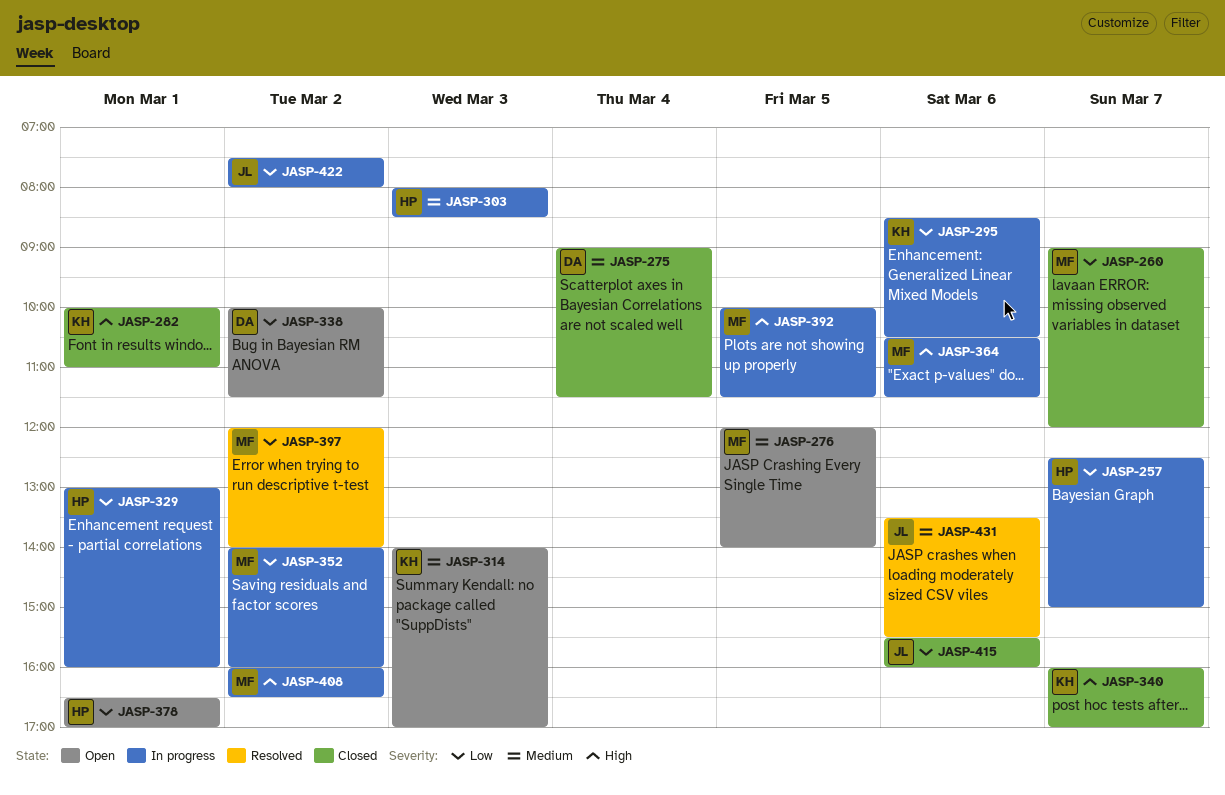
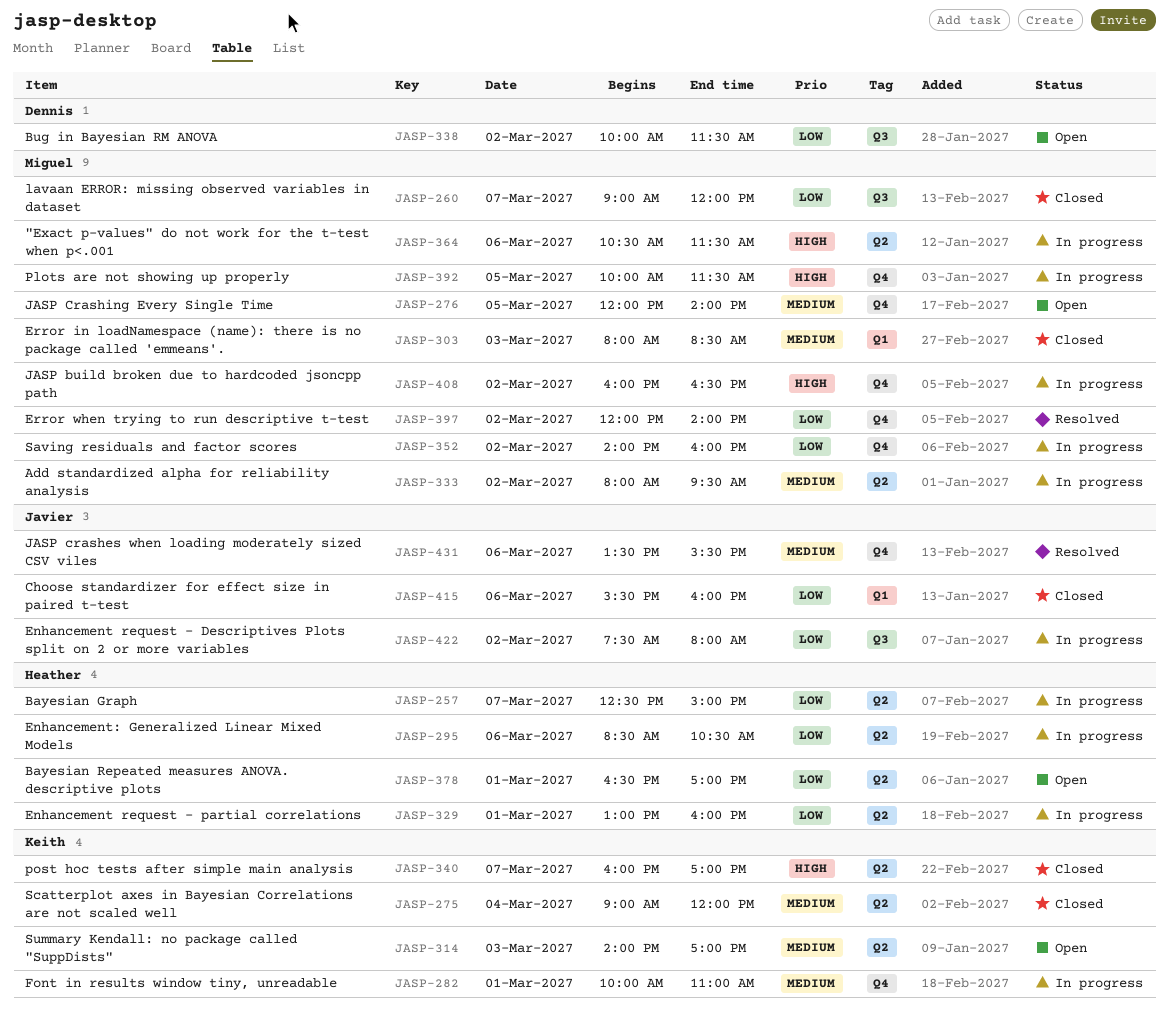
JASP-275, owner: Dennis -> Keith
JASP-275, ends: 11:30 -> 12:00
JASP-282, status: Closed -> In progress
JASP-282, priority: High -> Medium
JASP-295, owner: Keith -> Heather
JASP-303, status: In progress -> Closed
JASP-303, owner: Heather -> Miguel
JASP-333: none -> present

